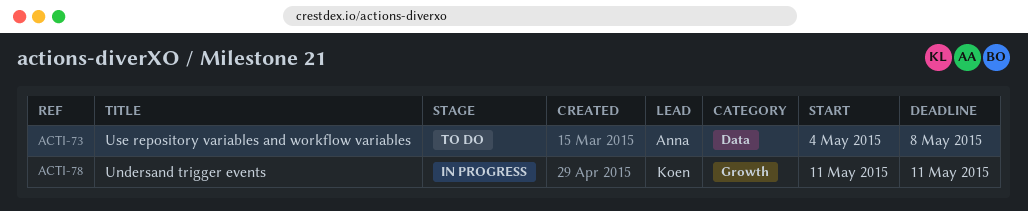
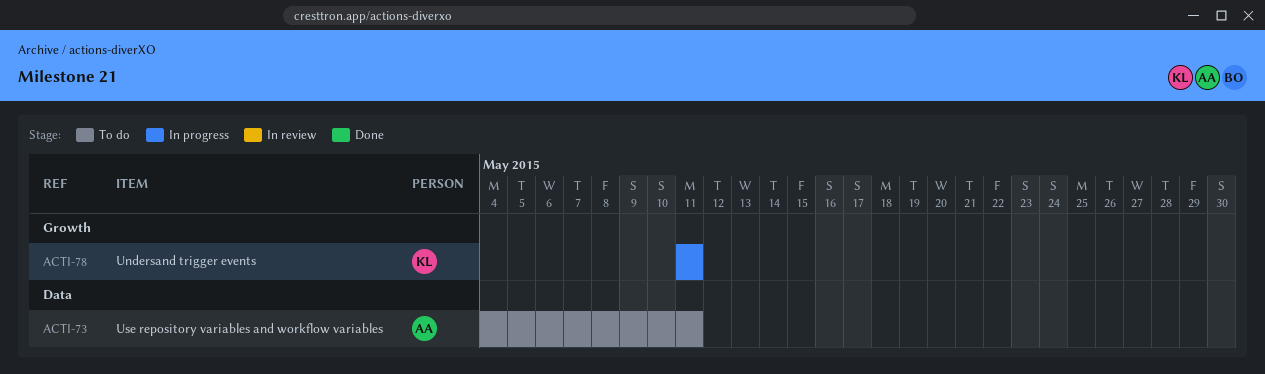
ACTI-73, due: May 8 -> May 11

